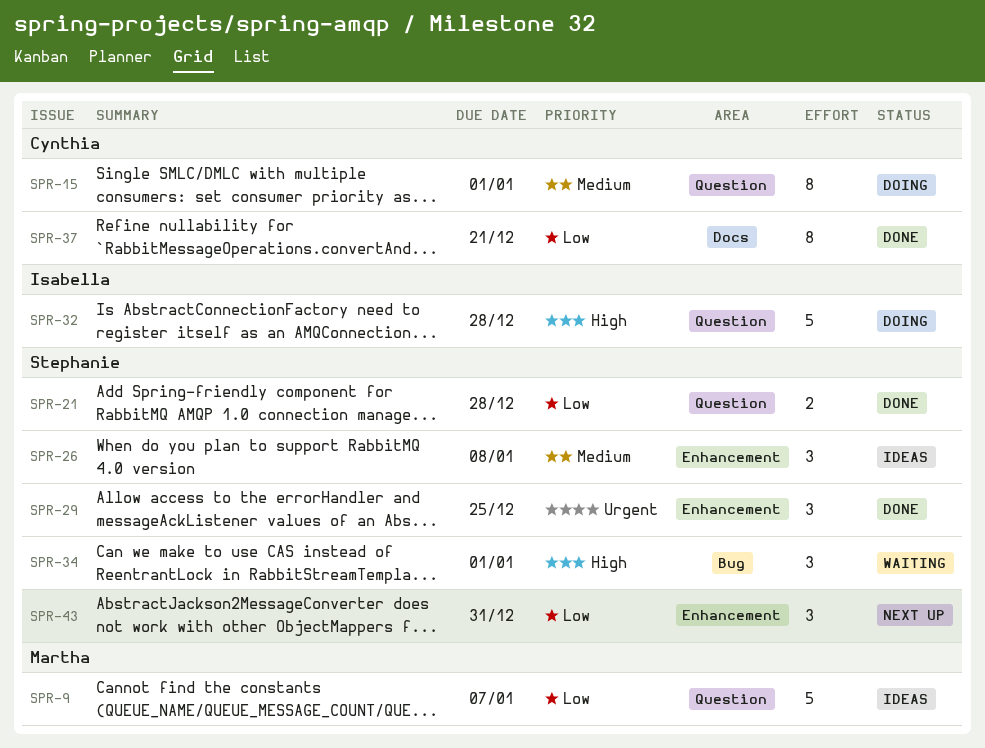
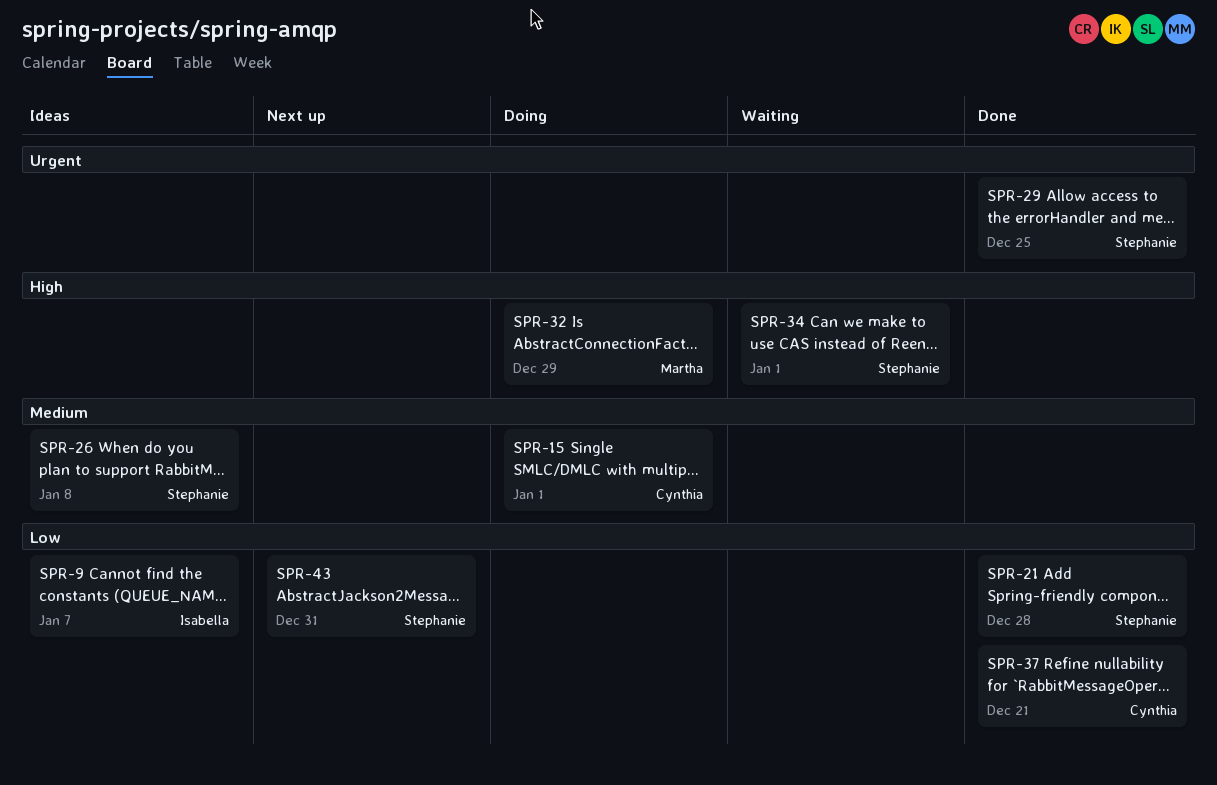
SPR-9, owner: Martha -> Isabella
SPR-32, owner: Isabella -> Martha
SPR-32, due: Dec 28 -> Dec 29

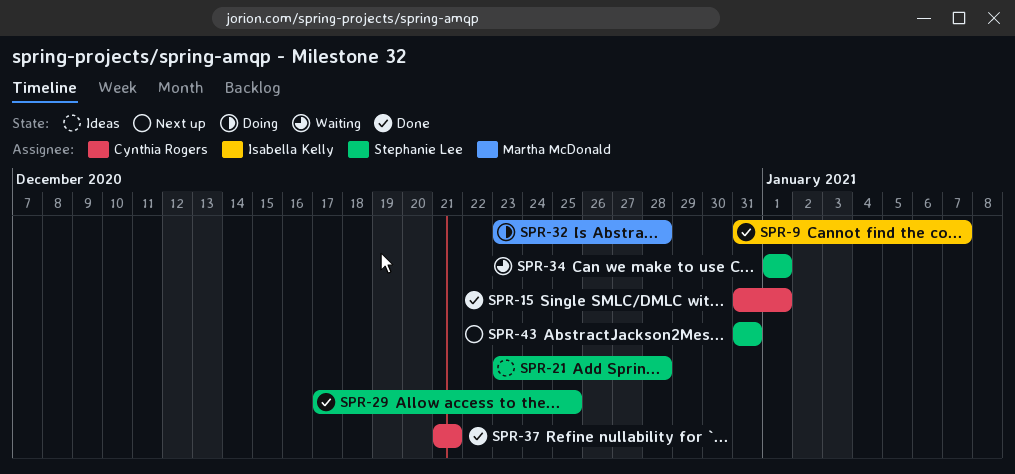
SPR-9, status: Ideas -> Done
SPR-15, status: Doing -> Done
SPR-21, status: Done -> Ideas
SPR-26: present -> none
SPR-32, due: Dec 29 -> Dec 28

